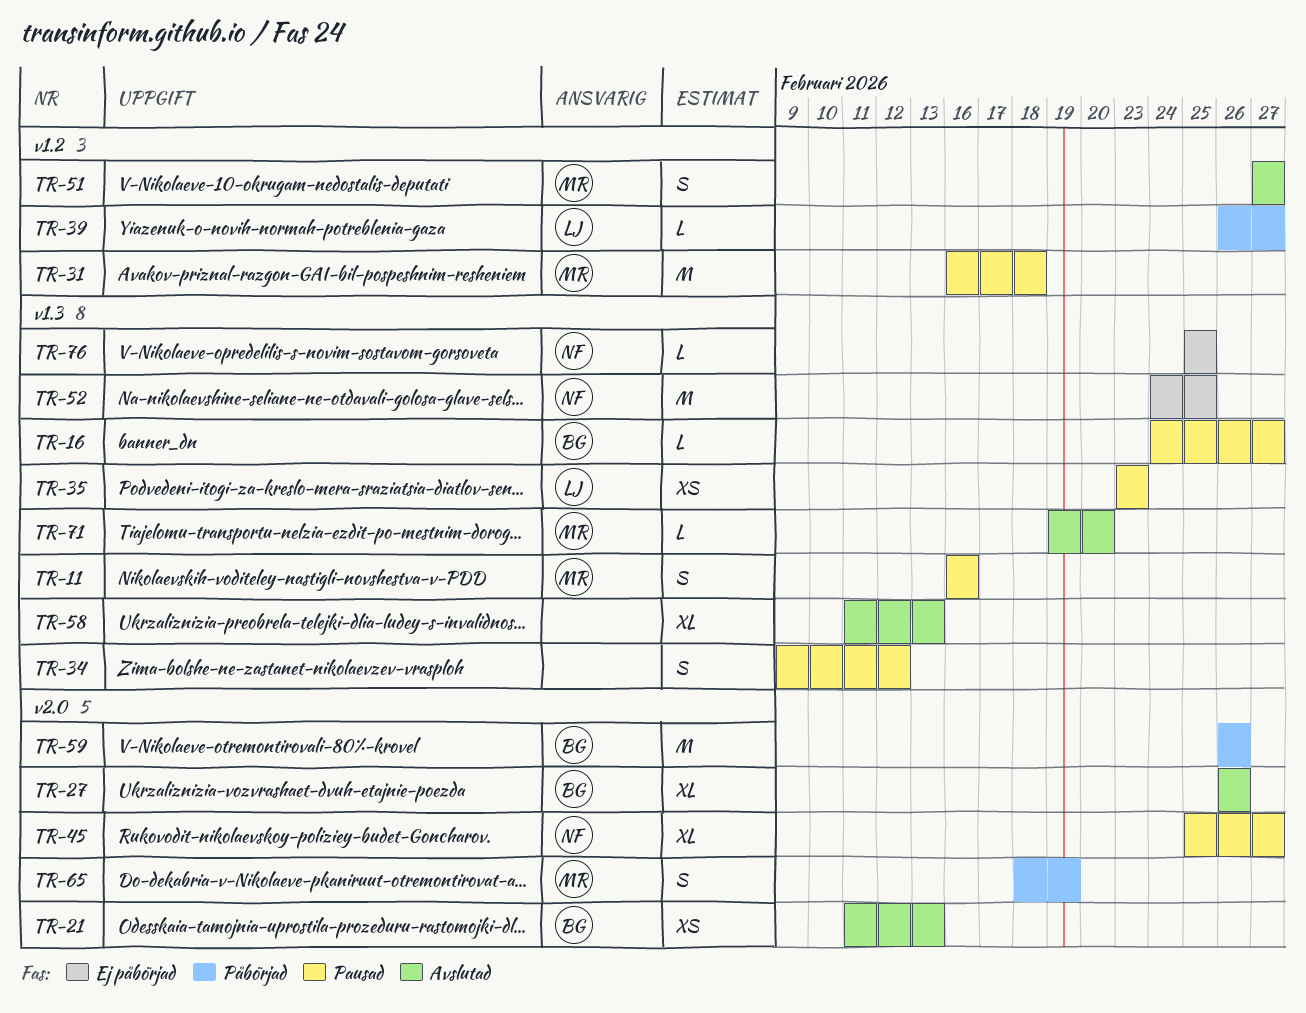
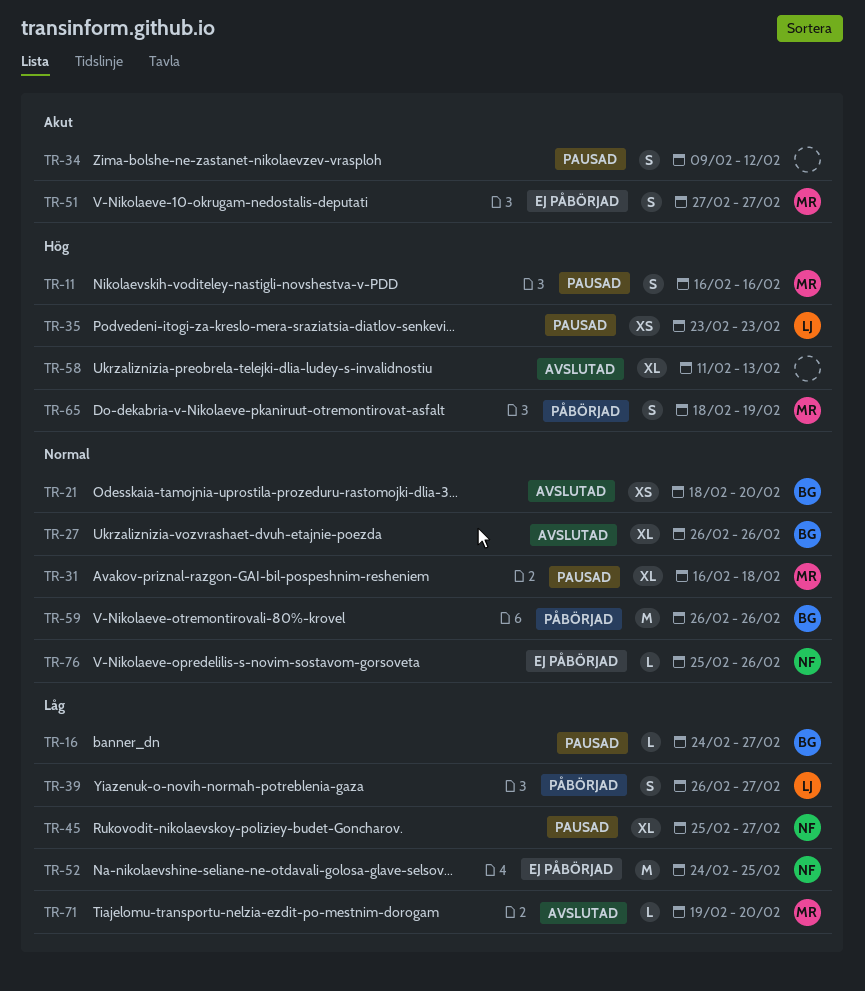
TR-21, start: Feb 11 -> Feb 18
TR-21, due: Feb 13 -> Feb 20
TR-31, estimate: M -> XL
TR-39, estimate: L -> S
TR-51, status: Avslutad -> Ej påbörjad
TR-76, due: Feb 25 -> Feb 26

